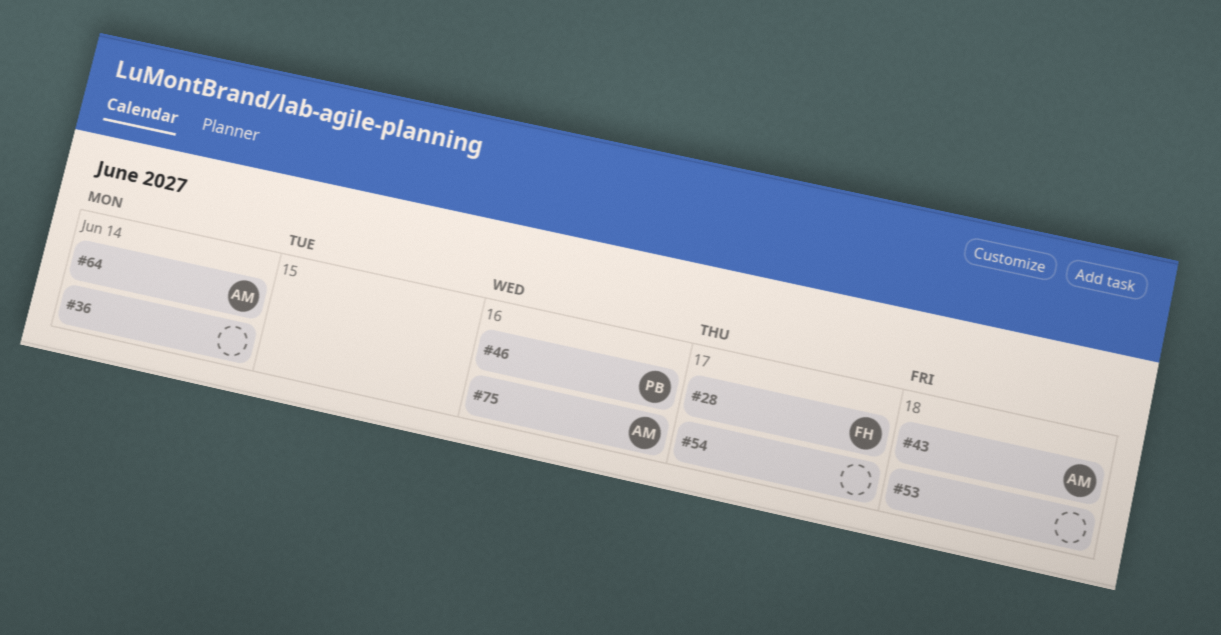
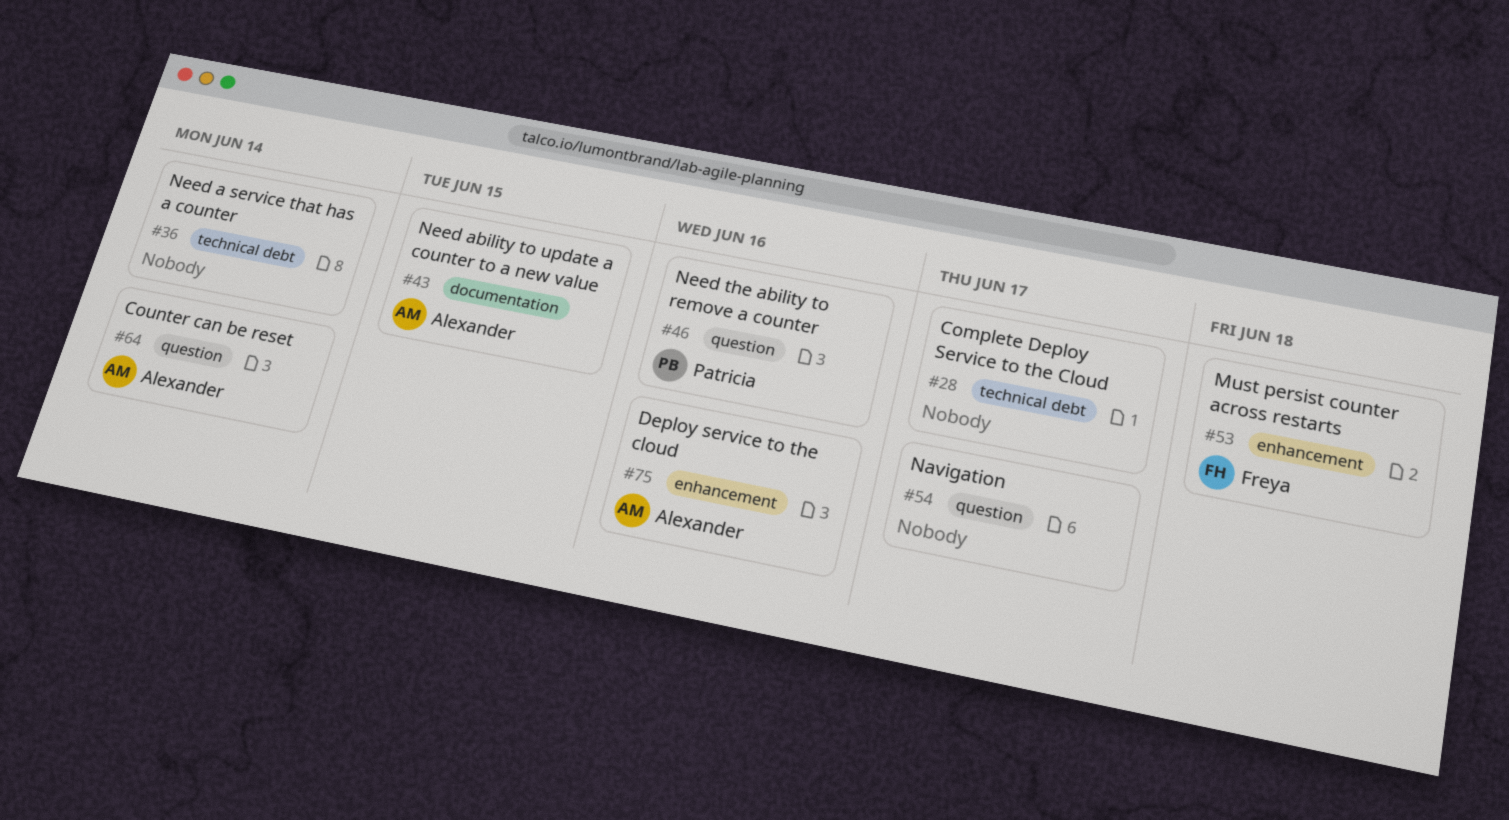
#28, owner: Freya -> none
#43, due: Jun 18 -> Jun 15
#53, owner: none -> Freya

